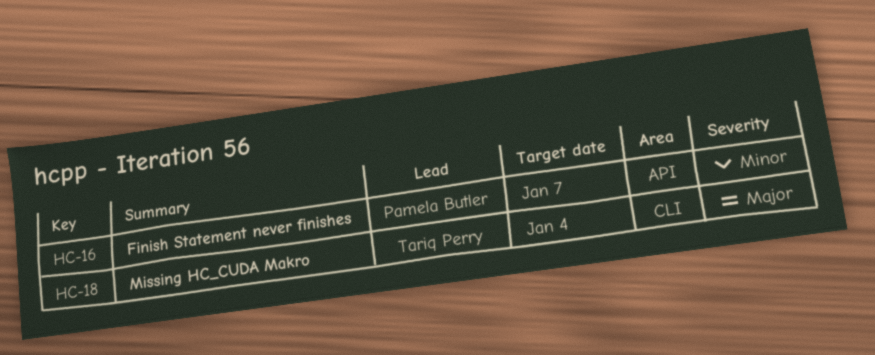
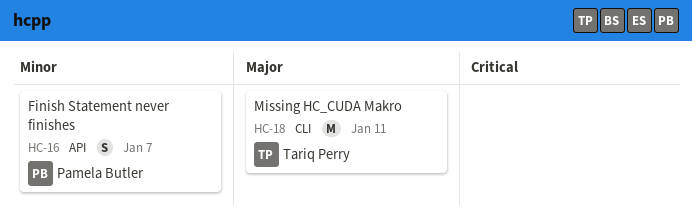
HC-18, due: Jan 4 -> Jan 11

